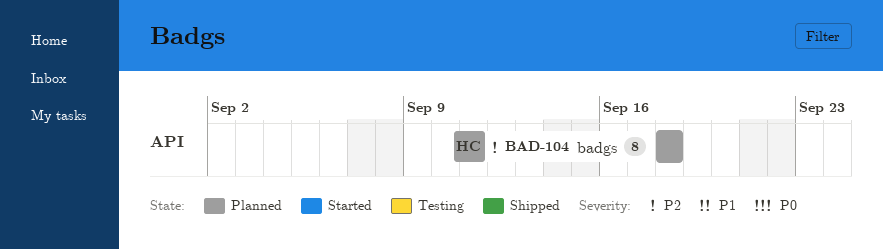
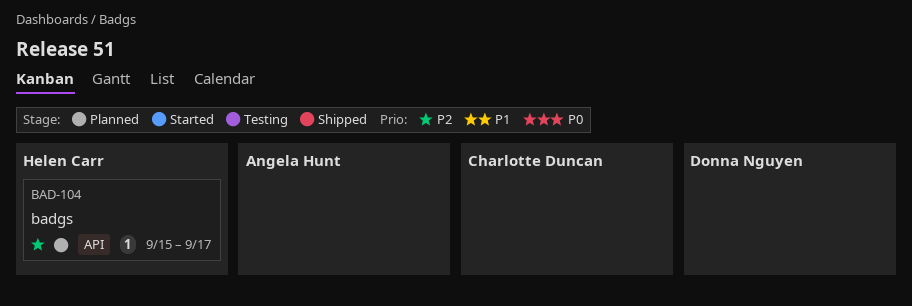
BAD-104, estimate: 8 -> 1
BAD-104, start: Sep 18 -> Sep 15
BAD-104, due: Sep 18 -> Sep 17

